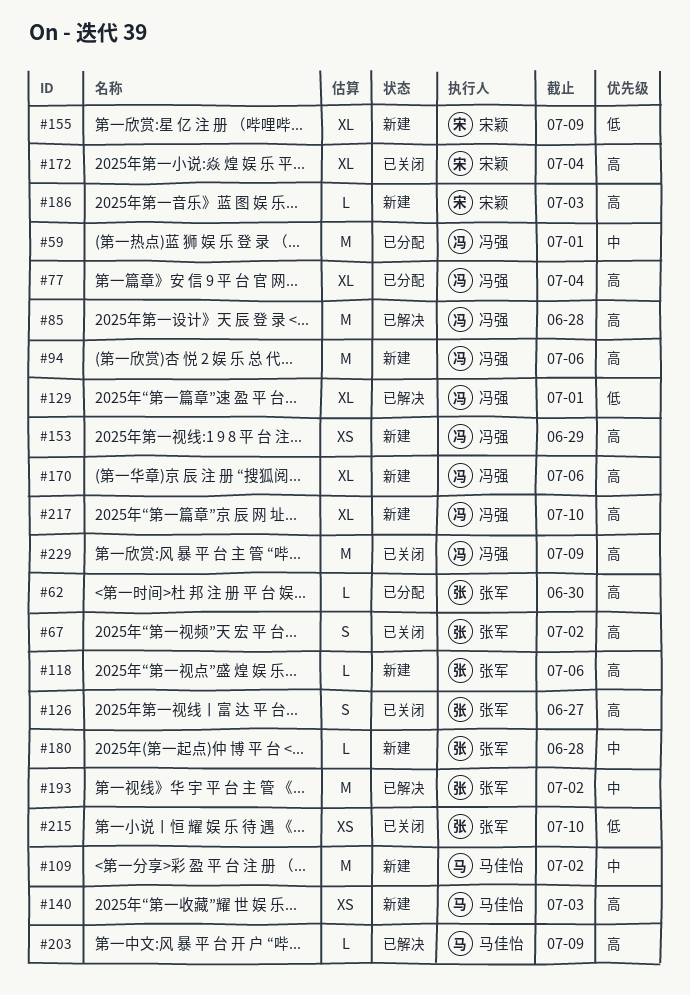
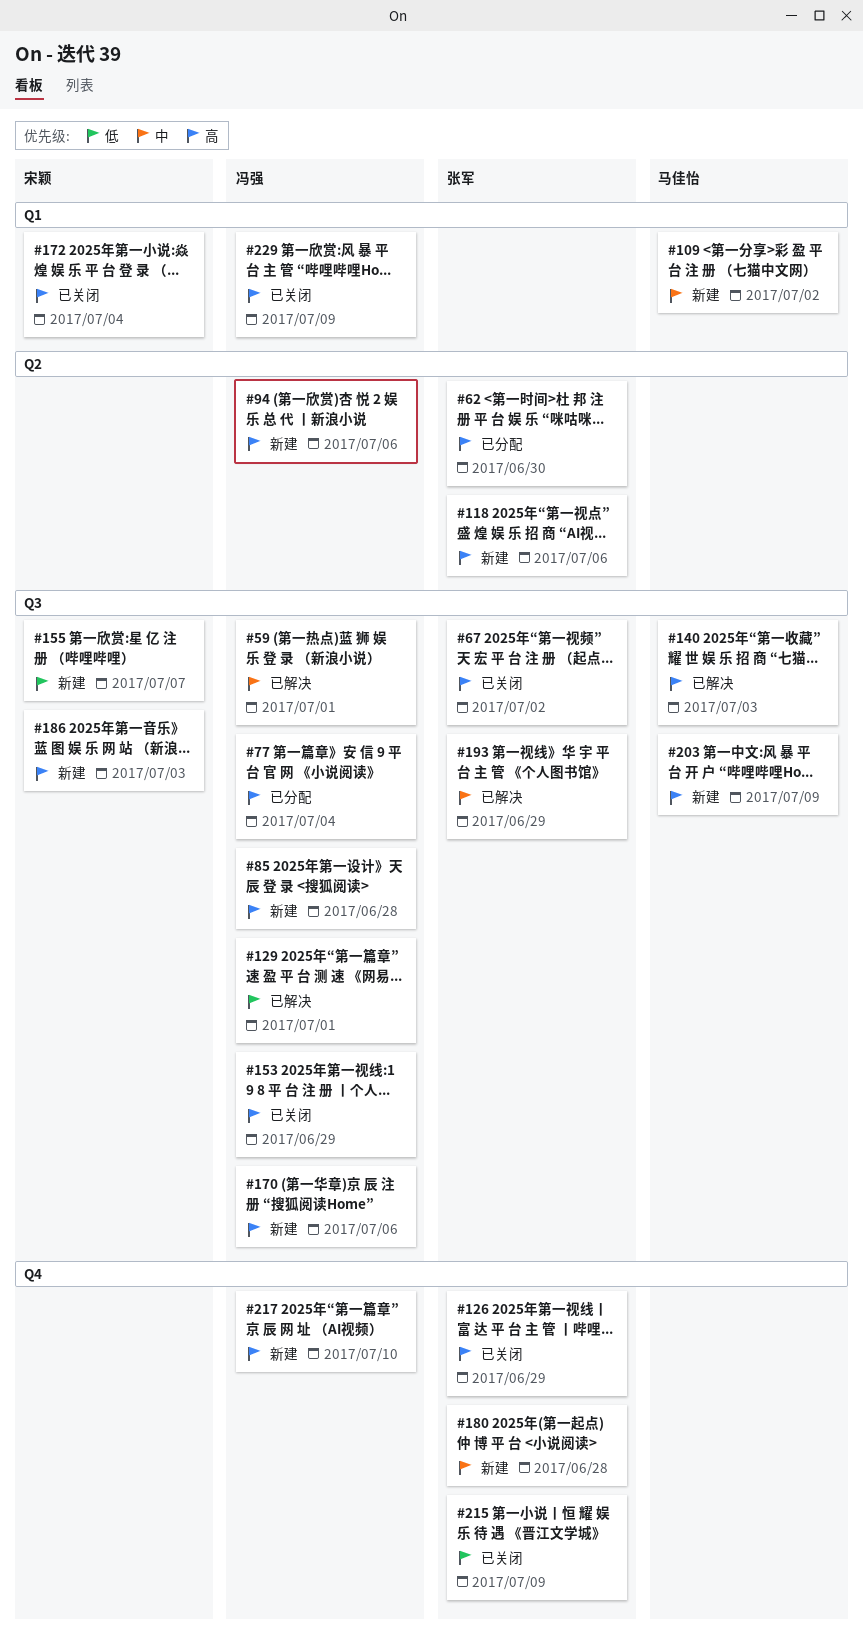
#59, status: 已分配 -> 已解决
#85, status: 已解决 -> 新建
#126, due: Jun 27 -> Jun 29
#140, status: 新建 -> 已解决
#153, status: 新建 -> 已关闭
#155, due: Jul 9 -> Jul 7
#193, due: Jul 2 -> Jun 29
#203, status: 已解决 -> 新建
#215, due: Jul 10 -> Jul 9

